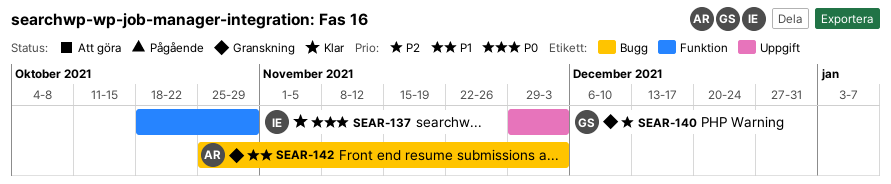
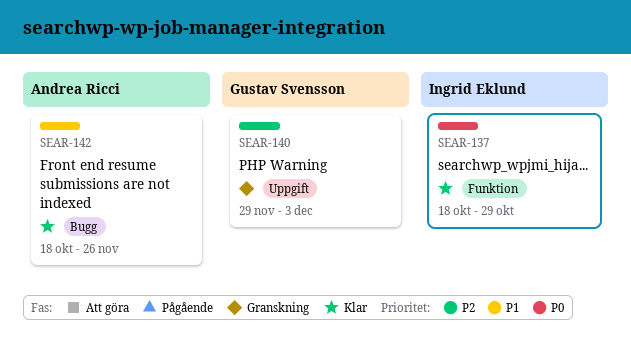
SEAR-142, status: Granskning -> Klar
SEAR-142, start: Oct 25 -> Oct 18
SEAR-142, due: Dec 3 -> Nov 26

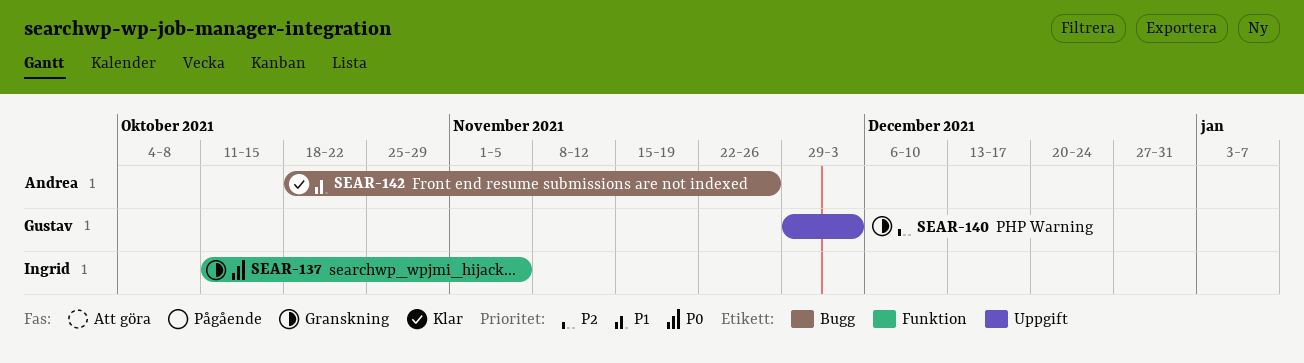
SEAR-137, status: Klar -> Granskning
SEAR-137, start: Oct 18 -> Oct 11
SEAR-137, due: Oct 29 -> Nov 5

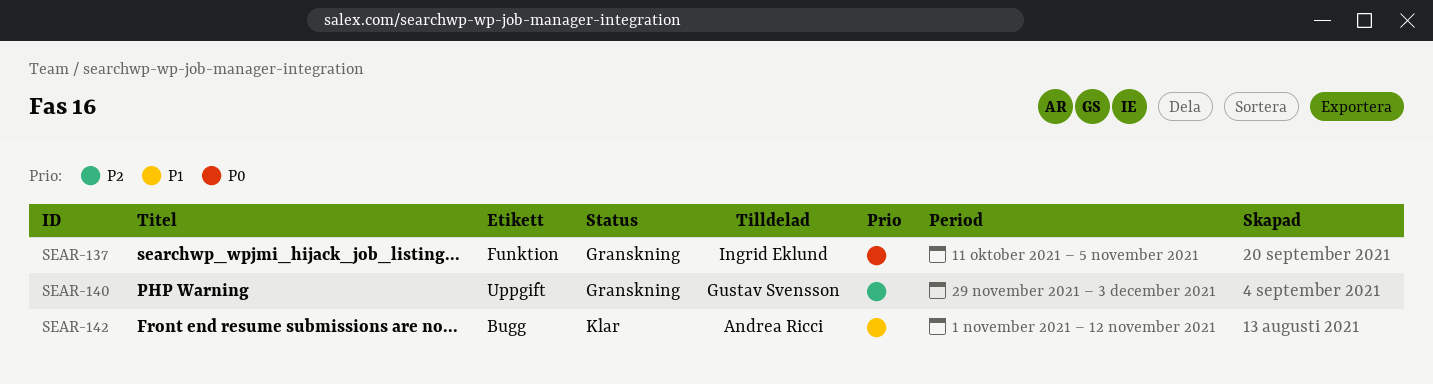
SEAR-142, start: Oct 18 -> Nov 1
SEAR-142, due: Nov 26 -> Nov 12

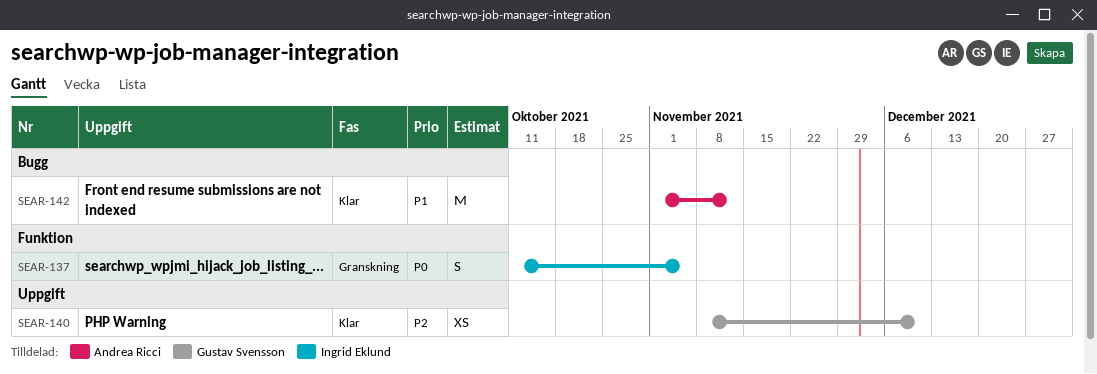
SEAR-140, status: Granskning -> Klar
SEAR-140, start: Nov 29 -> Nov 8
SEAR-140, due: Dec 3 -> Dec 10

